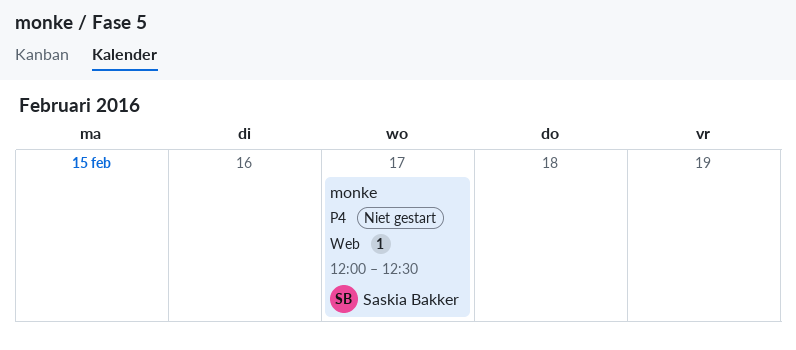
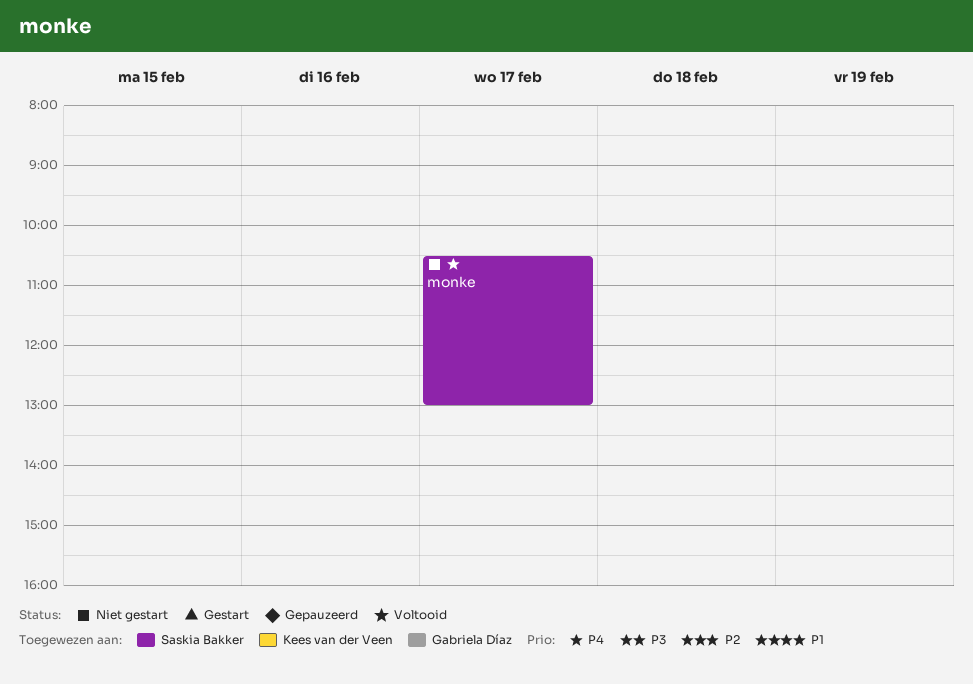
monke, begins: 12:00 -> 10:30
monke, ends: 12:30 -> 13:00

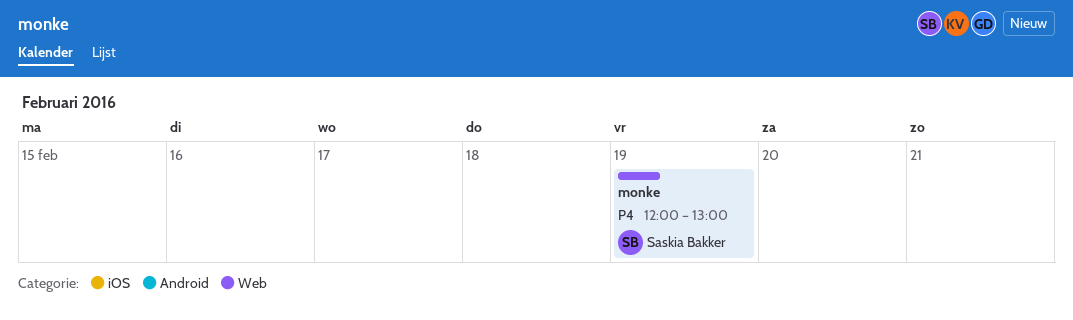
monke, day: Feb 17 -> Feb 19
monke, begins: 10:30 -> 12:00

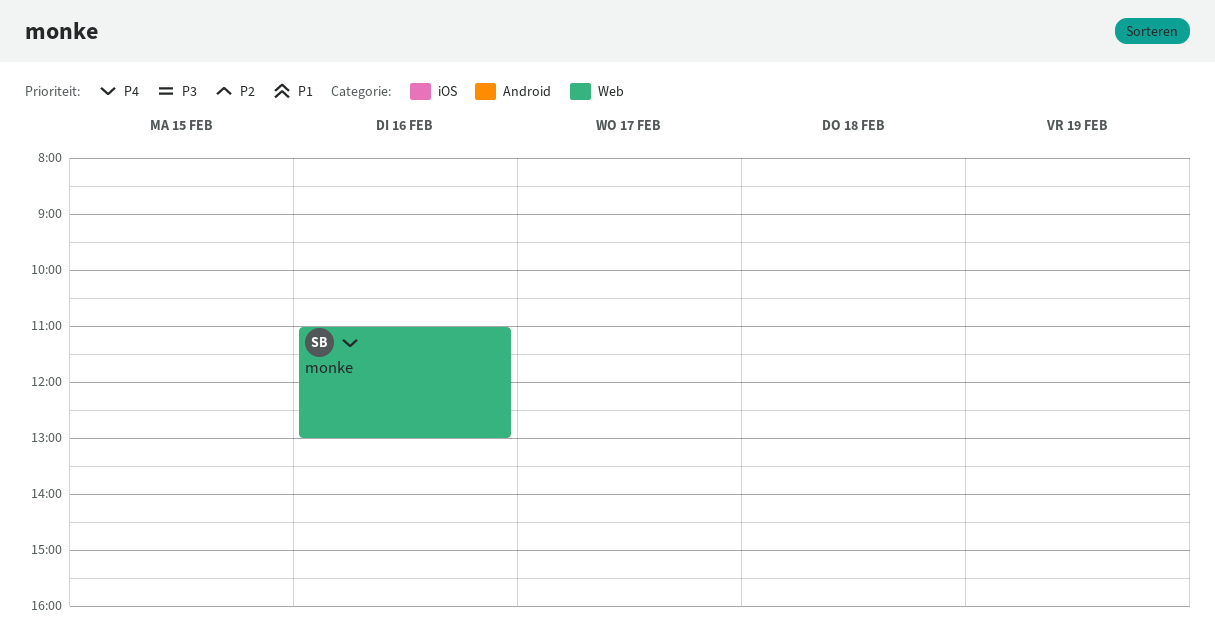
monke, day: Feb 19 -> Feb 16
monke, begins: 12:00 -> 11:00

